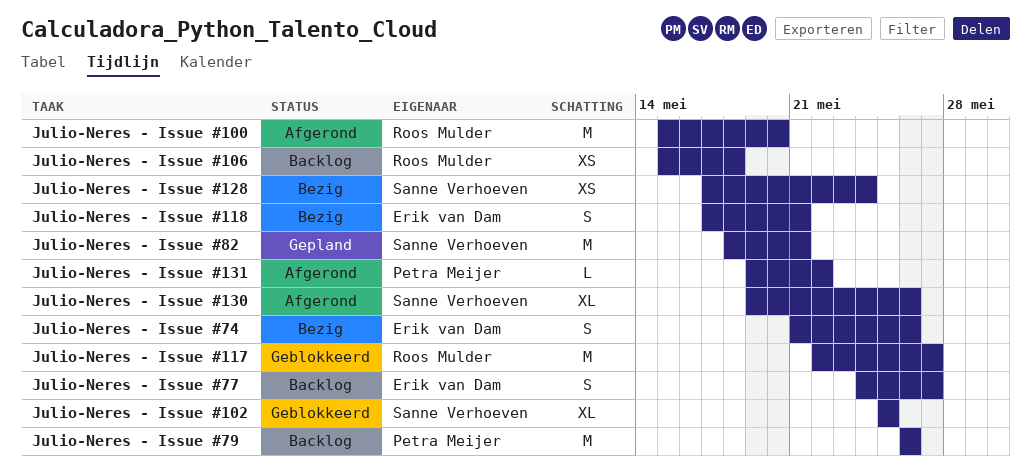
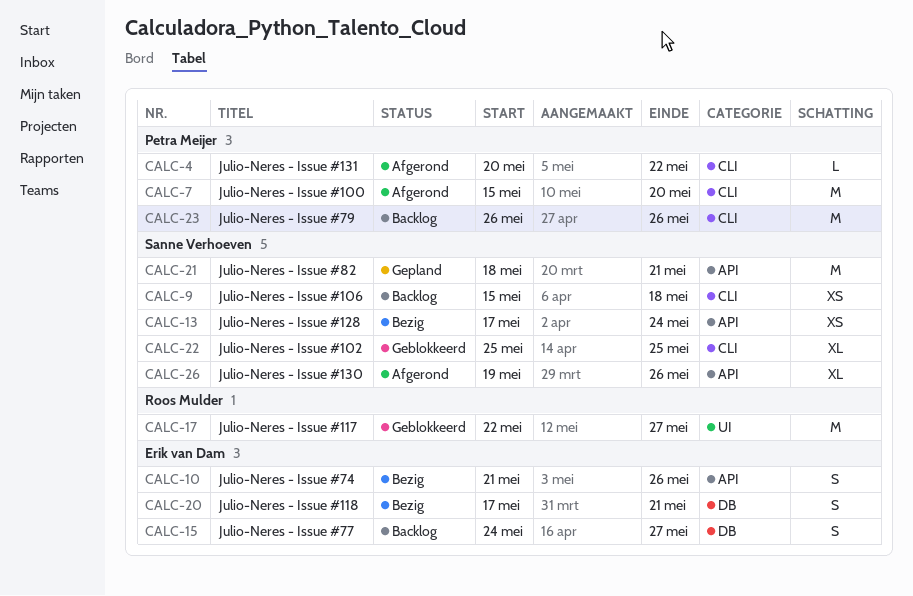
Julio-Neres - Issue #100, owner: Roos Mulder -> Petra Meijer
Julio-Neres - Issue #106, owner: Roos Mulder -> Sanne Verhoeven
Julio-Neres - Issue #131, start: May 19 -> May 20

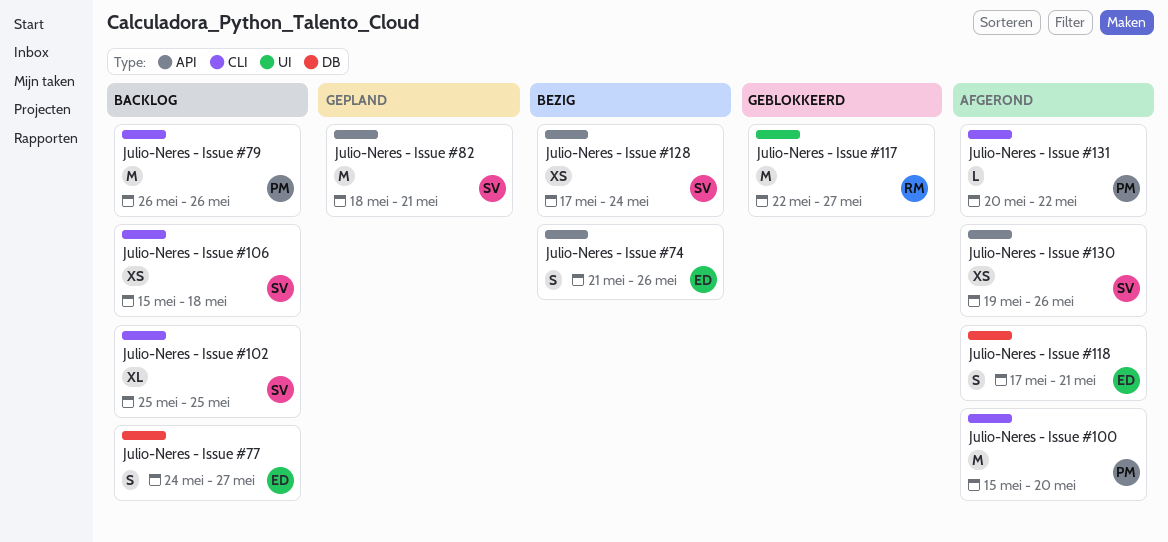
Julio-Neres - Issue #102, status: Geblokkeerd -> Backlog
Julio-Neres - Issue #118, status: Bezig -> Afgerond
Julio-Neres - Issue #130, estimate: XL -> XS

